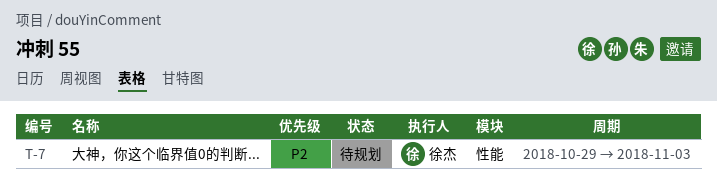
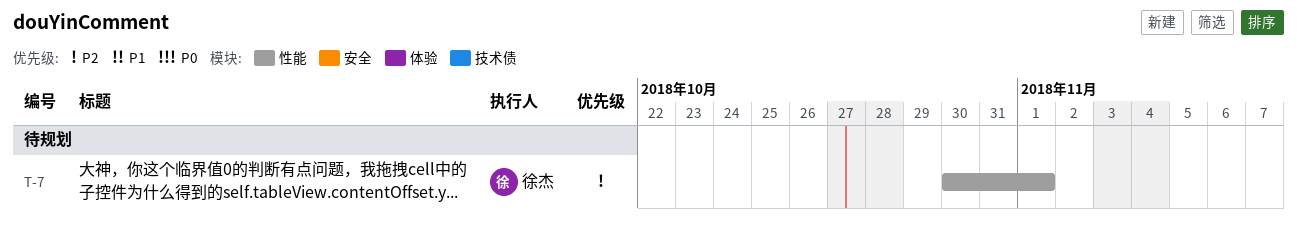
T-7, start: Oct 29 -> Oct 30
T-7, due: Nov 3 -> Nov 1

